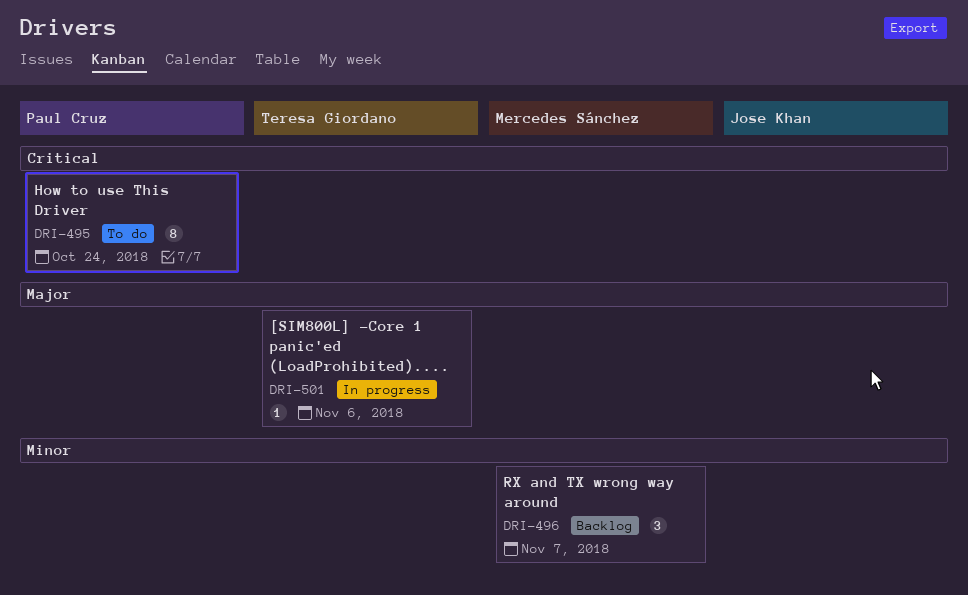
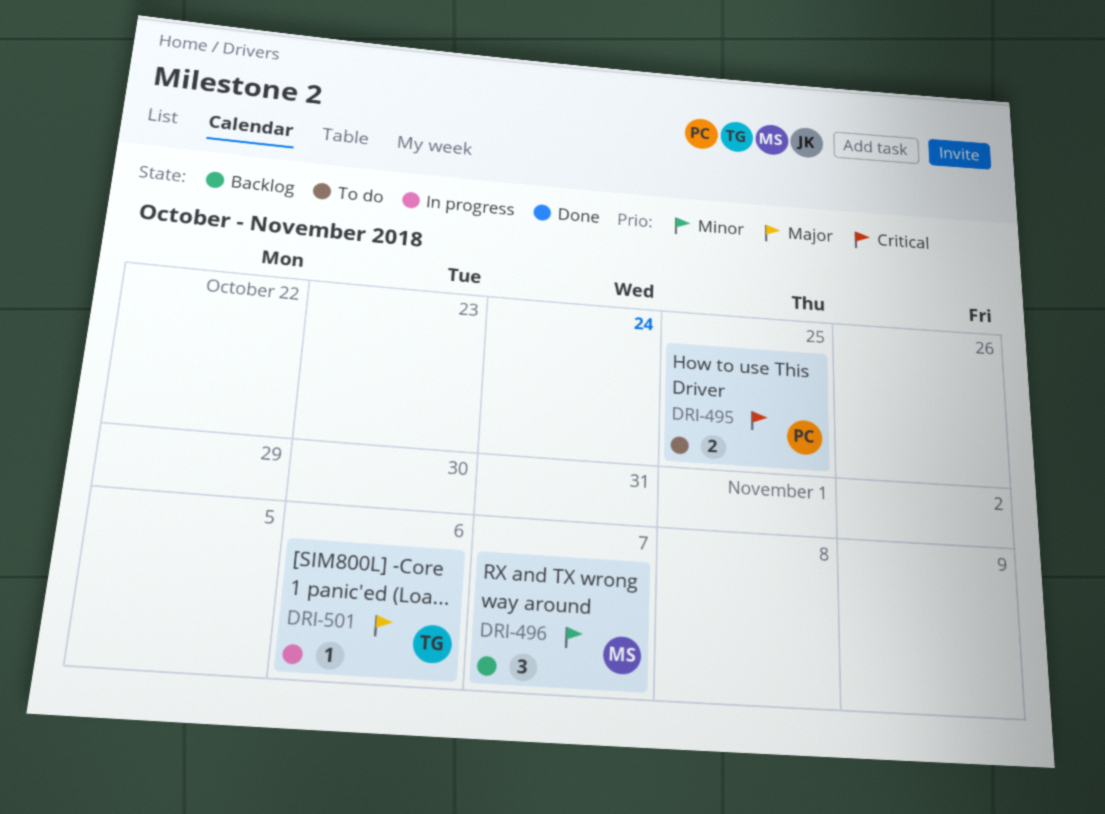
DRI-495, estimate: 8 -> 2
DRI-495, due: Oct 24 -> Oct 25

